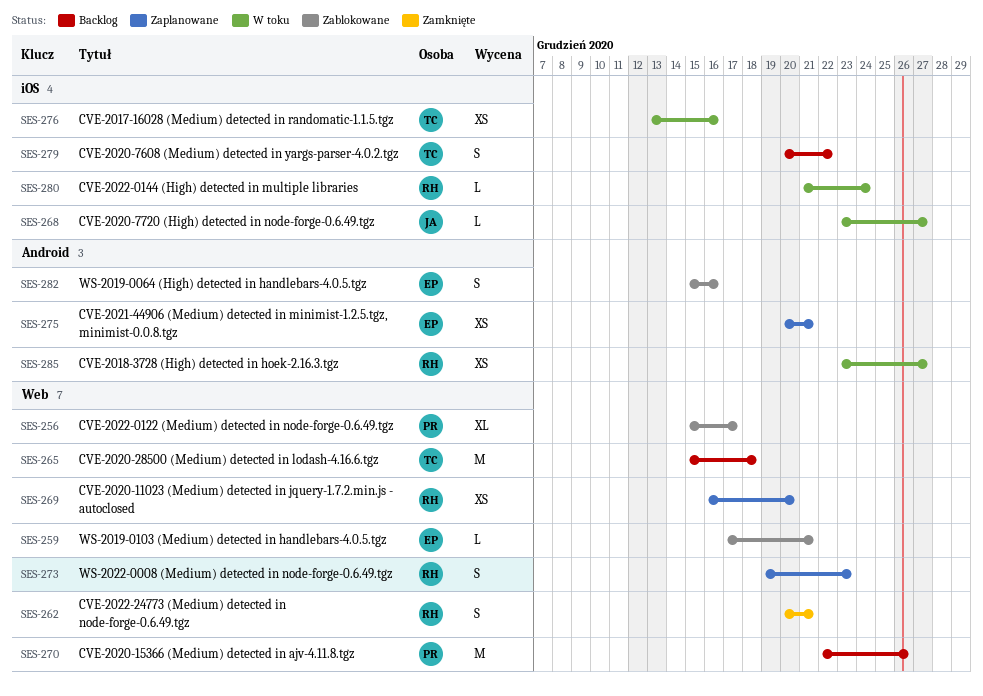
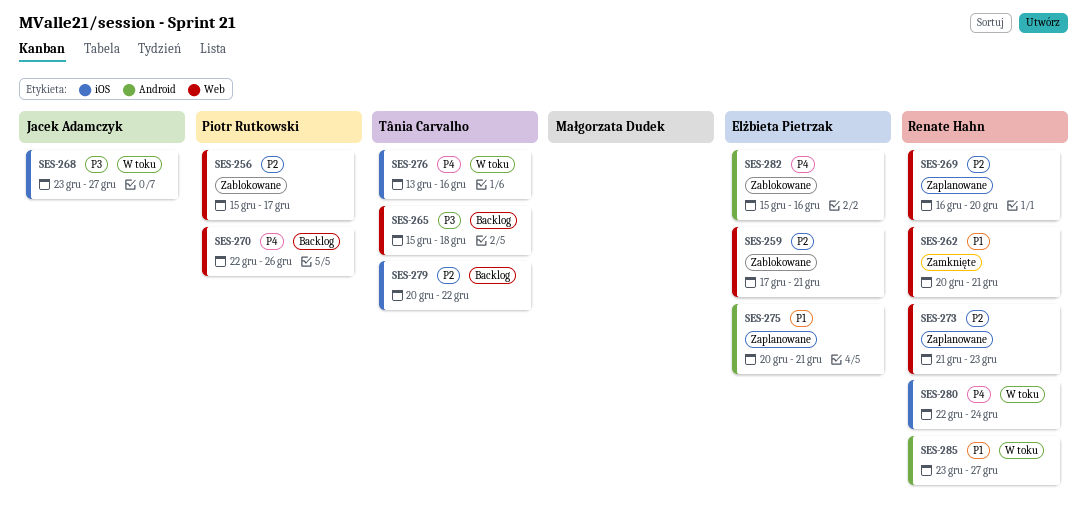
SES-273, start: Dec 19 -> Dec 21
SES-280, start: Dec 21 -> Dec 22

